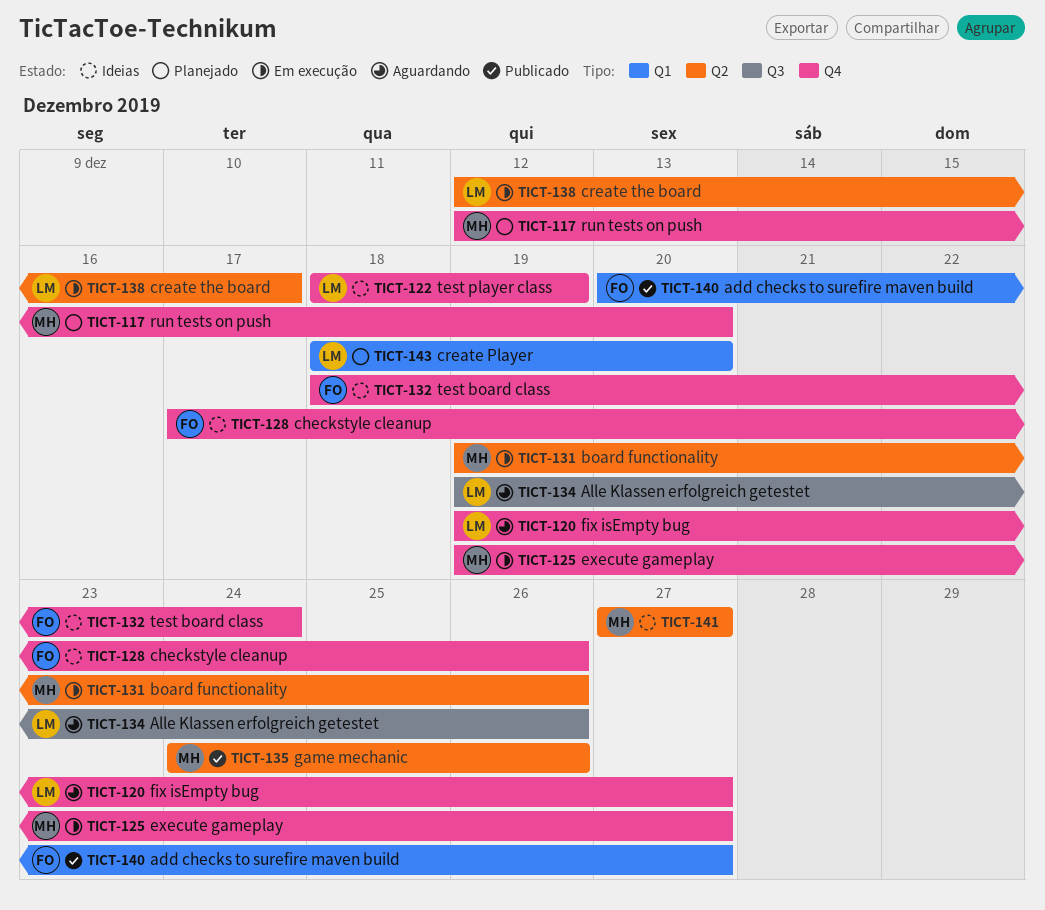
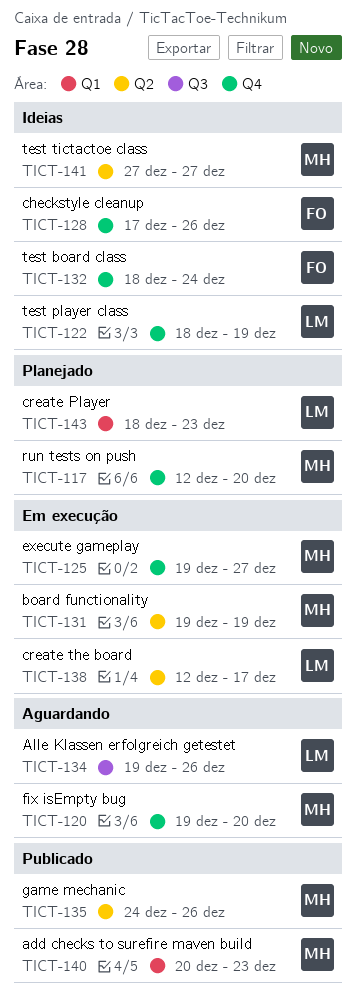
TICT-120, owner: LM -> MH
TICT-120, due: Dec 27 -> Dec 20
TICT-131, due: Dec 26 -> Dec 19
TICT-140, owner: FO -> MH
TICT-140, due: Dec 27 -> Dec 23
TICT-143, due: Dec 20 -> Dec 23

